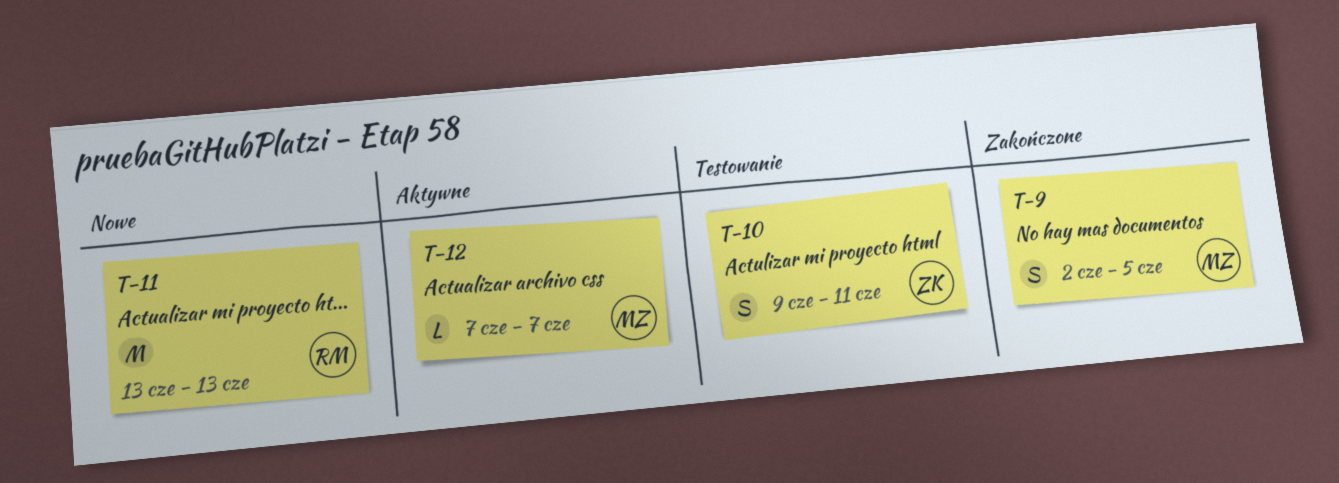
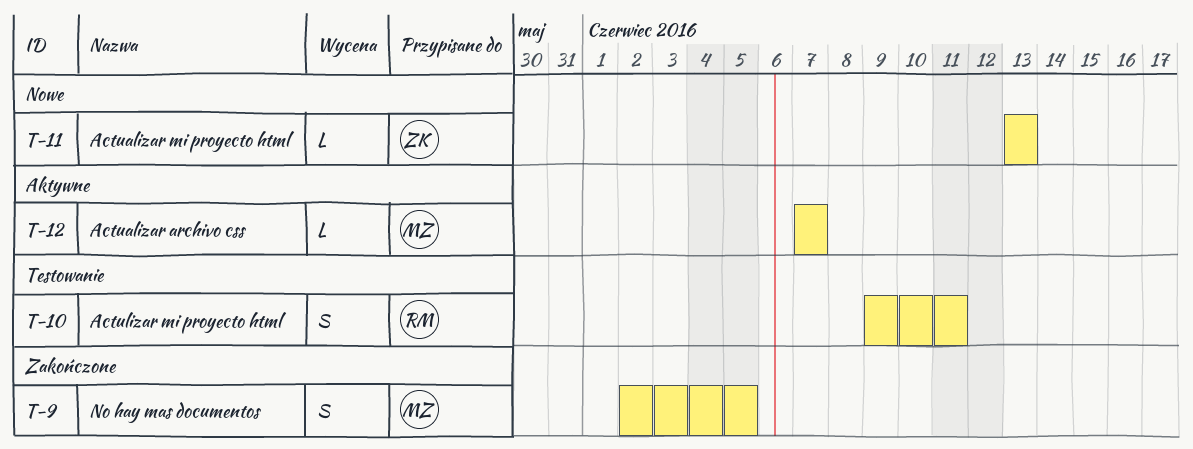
T-10, owner: ZK -> RM
T-11, owner: RM -> ZK
T-11, estimate: M -> L

